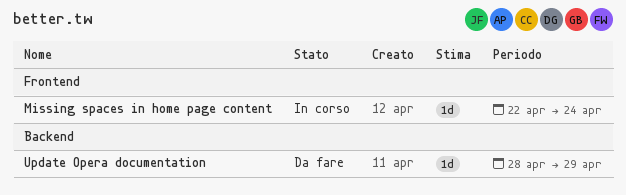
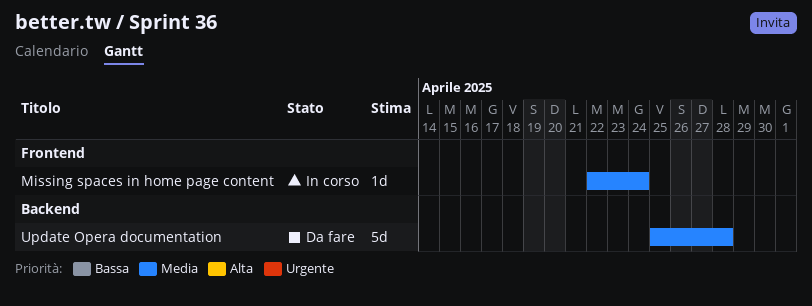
Update Opera documentation, estimate: 1d -> 5d
Update Opera documentation, start: Apr 28 -> Apr 25
Update Opera documentation, due: Apr 29 -> Apr 28

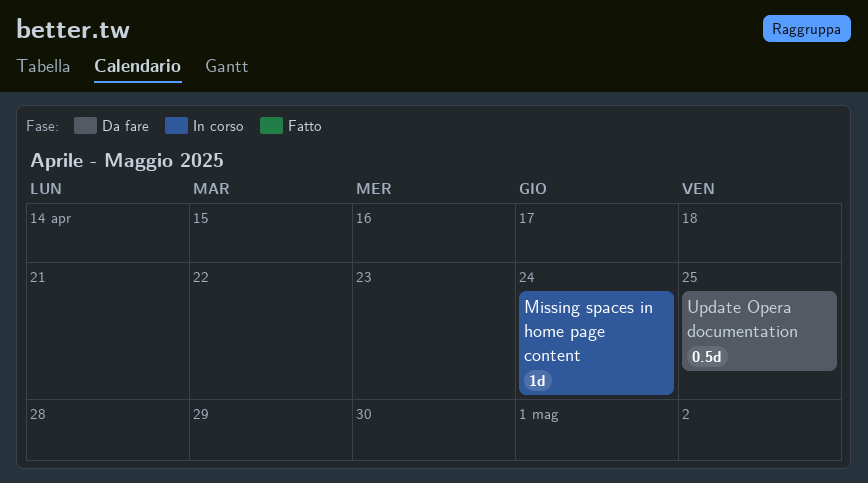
Update Opera documentation, estimate: 5d -> 0.5d
Update Opera documentation, due: Apr 28 -> Apr 25

